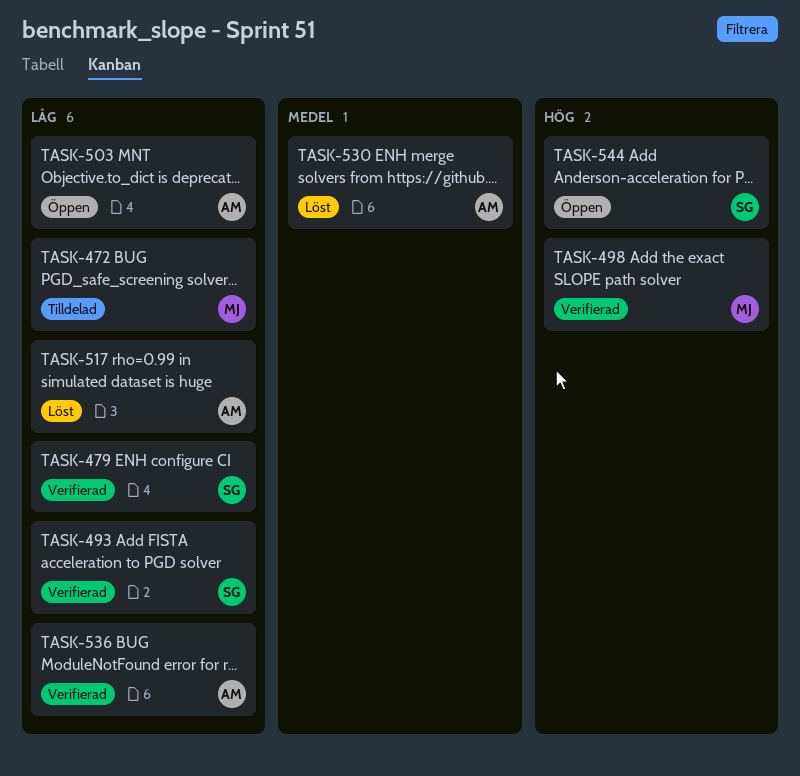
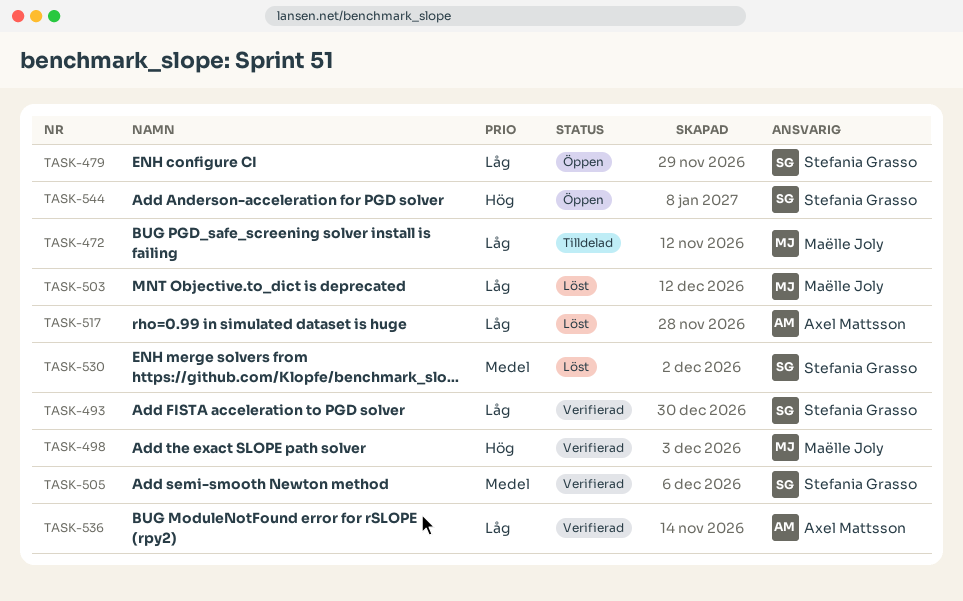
TASK-479, status: Verifierad -> Öppen
TASK-503, status: Öppen -> Löst
TASK-503, owner: Axel Mattsson -> Maëlle Joly
TASK-505: none -> present
TASK-530, owner: Axel Mattsson -> Stefania Grasso

